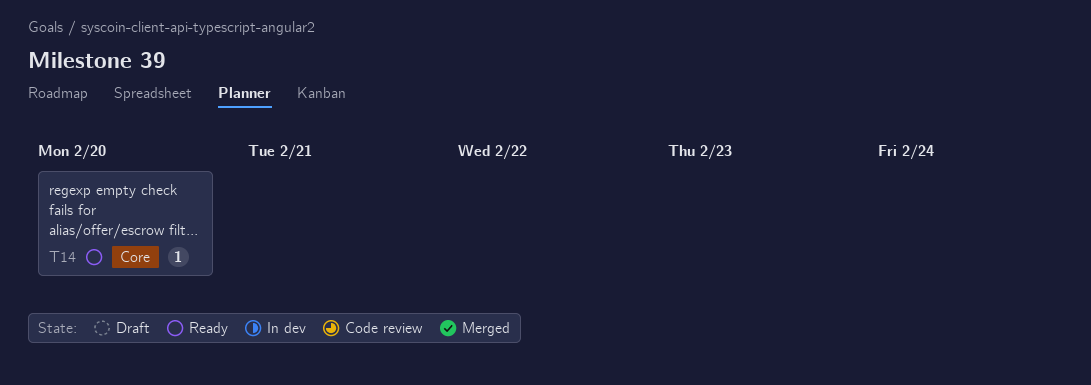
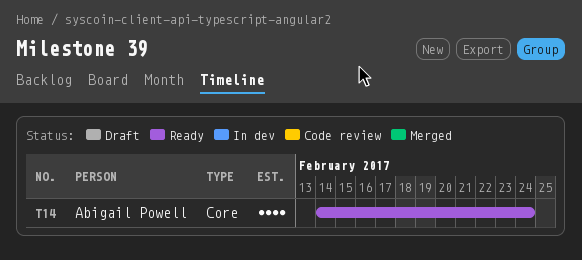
T14, estimate: 1 -> 4
T14, due: Feb 20 -> Feb 24

